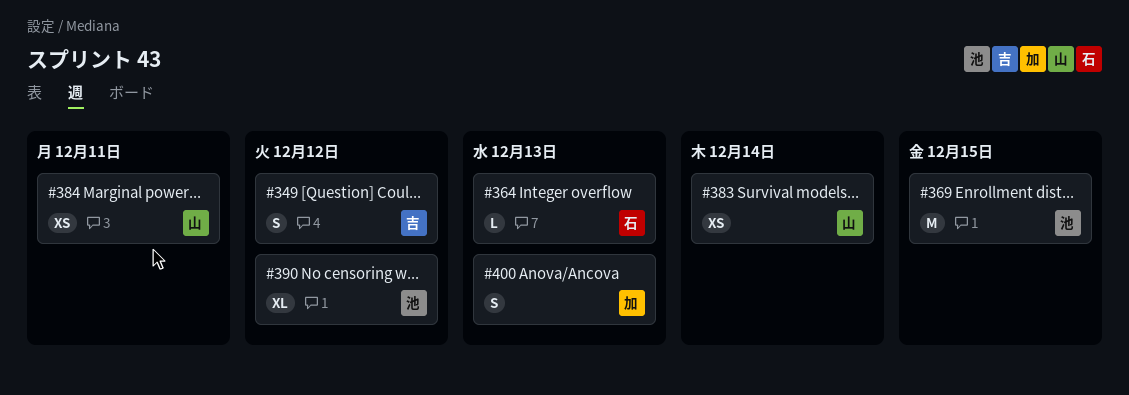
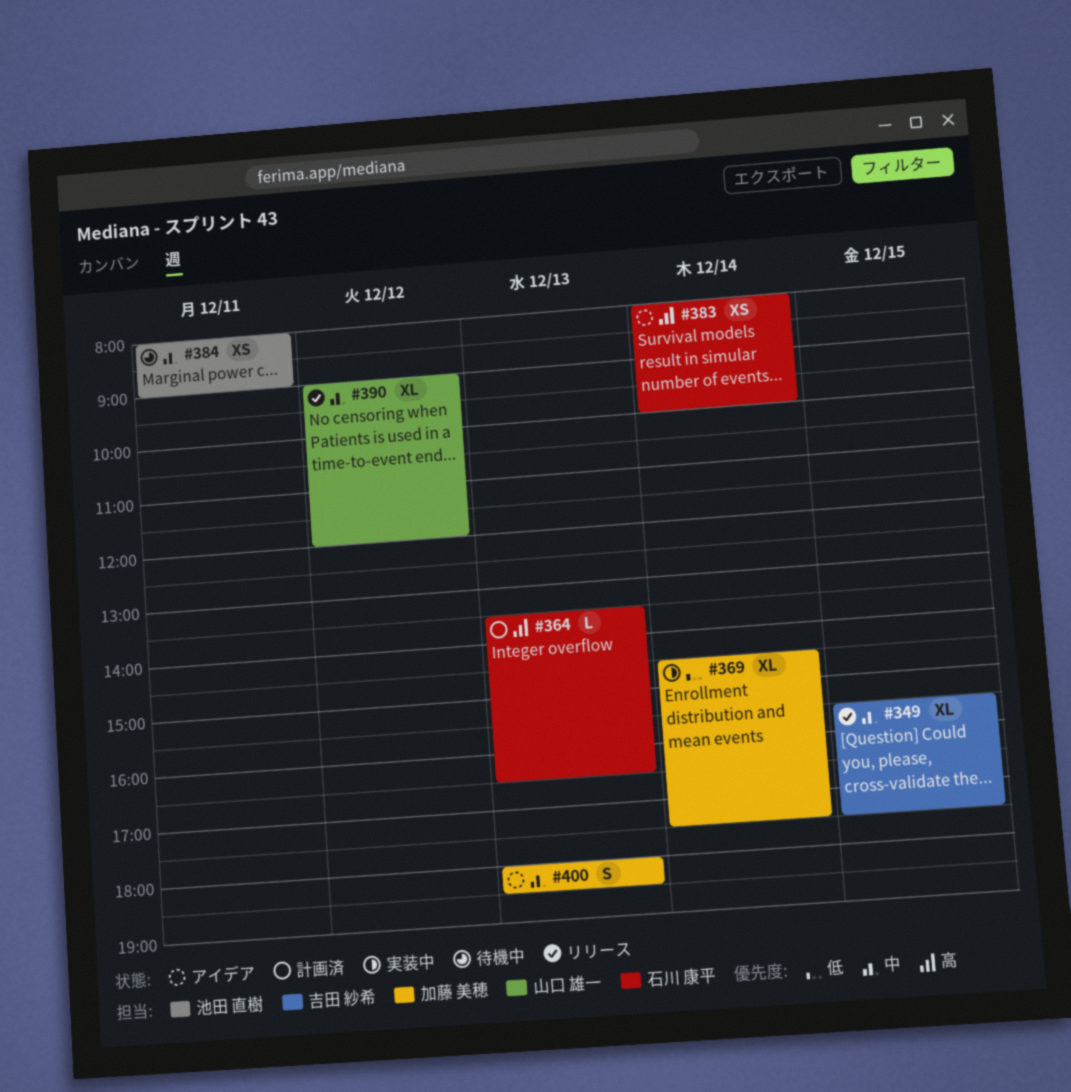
#349, estimate: S -> XL
#349, day: Dec 12 -> Dec 15
#369, owner: 池田 直樹 -> 加藤 美穂
#369, estimate: M -> XL
#369, day: Dec 15 -> Dec 14
#383, owner: 山口 雄一 -> 石川 康平
#384, owner: 山口 雄一 -> 池田 直樹
#390, owner: 池田 直樹 -> 山口 雄一

